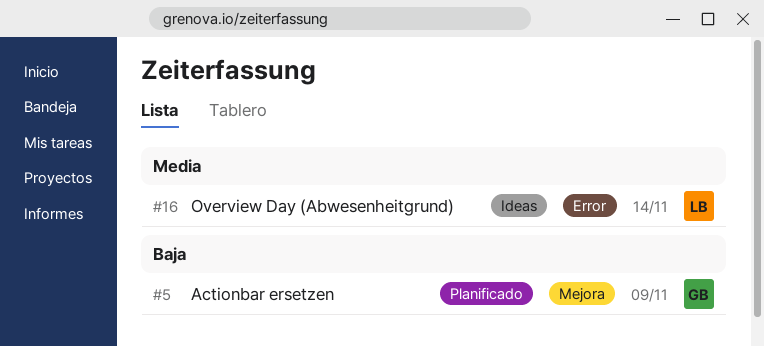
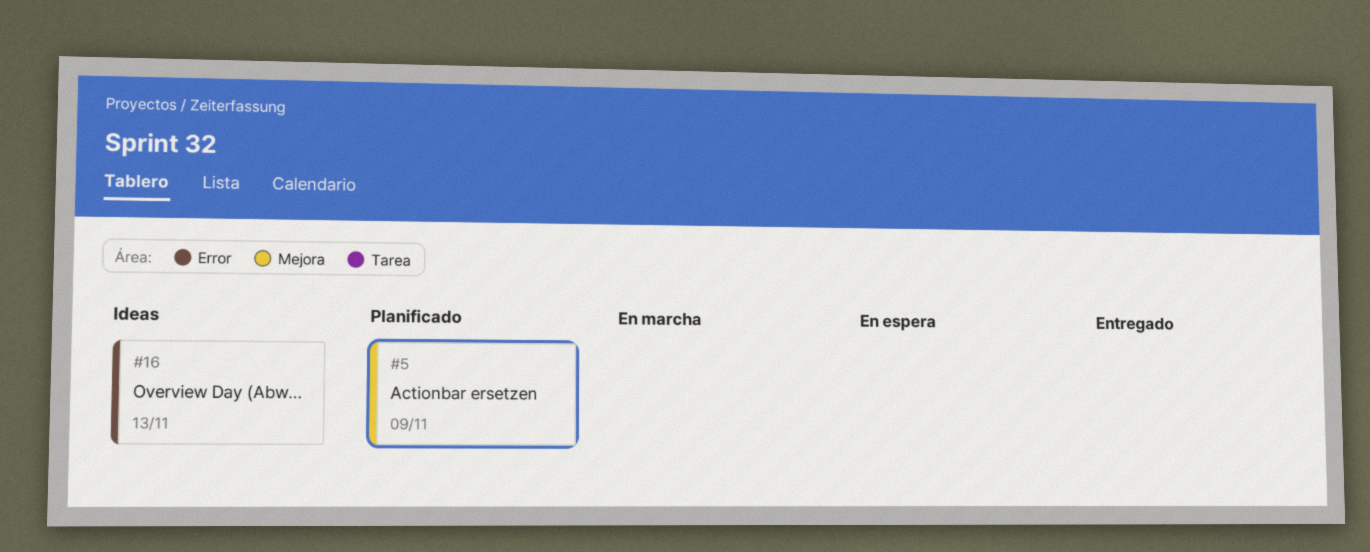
#16, due: Nov 14 -> Nov 13

